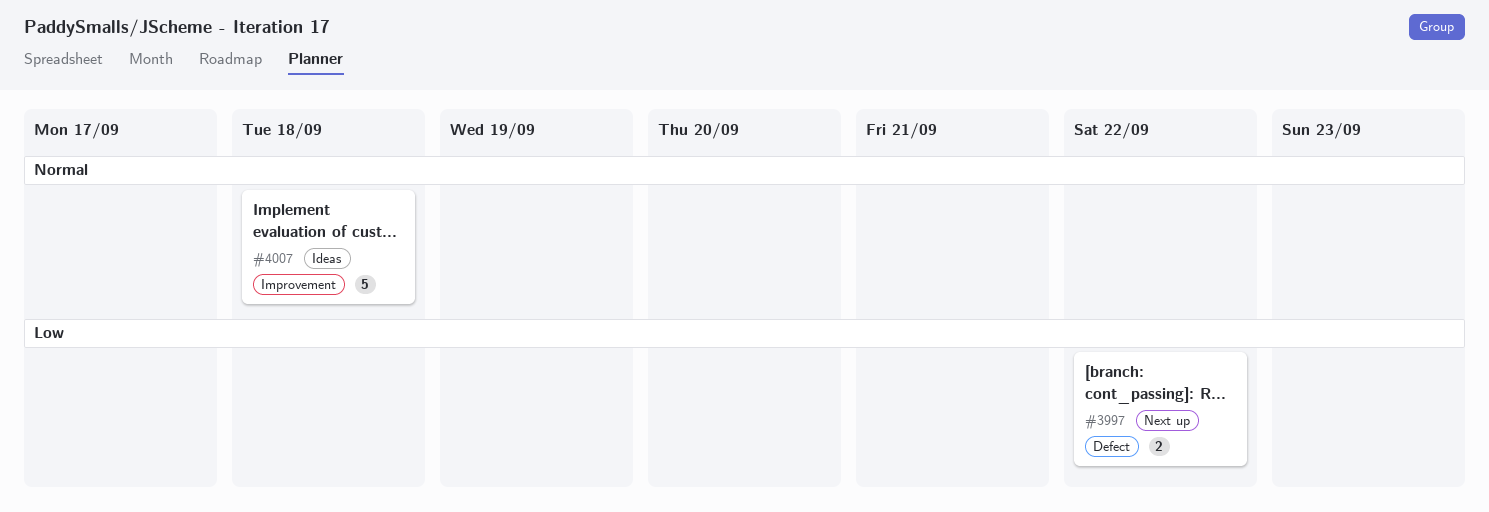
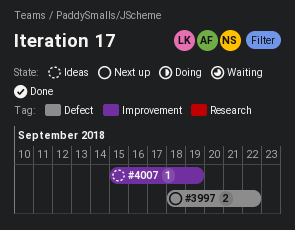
#4007, estimate: 5 -> 1
#4007, due: Sep 18 -> Sep 19

